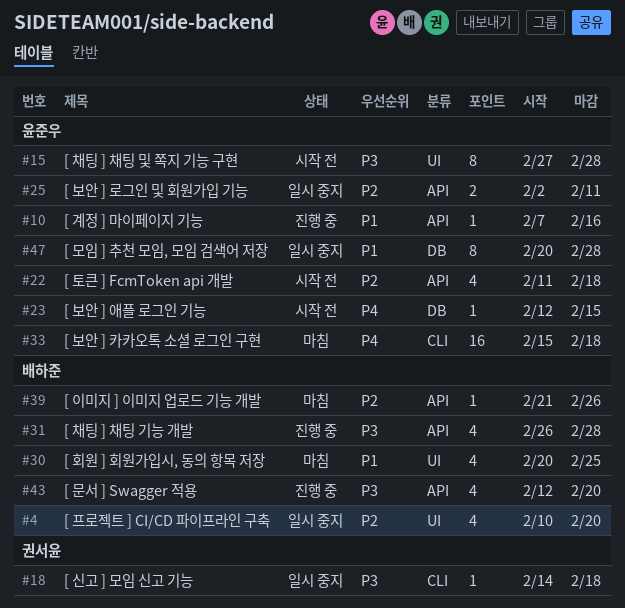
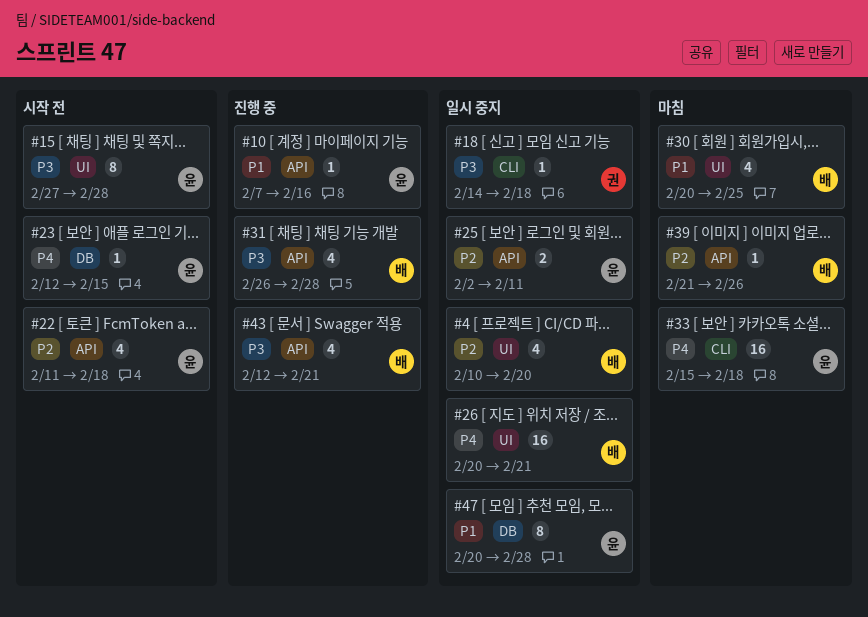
#26: none -> present
#43, due: Feb 20 -> Feb 21

